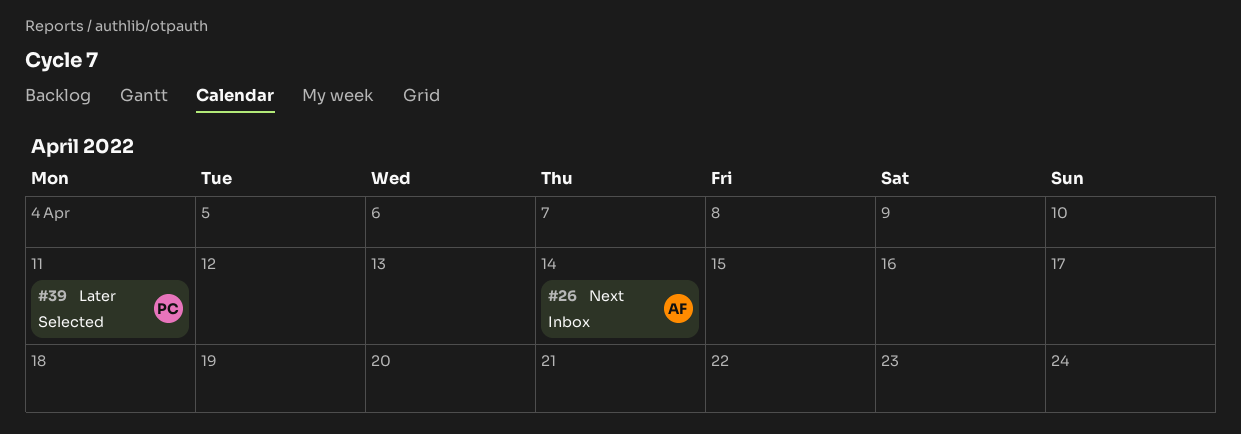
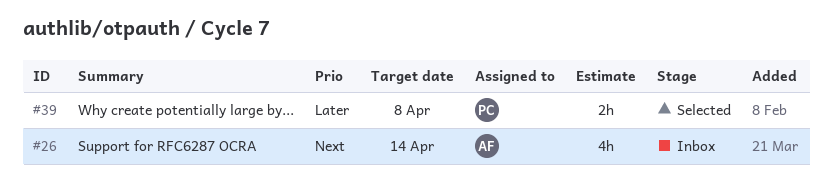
#39, due: Apr 11 -> Apr 8

